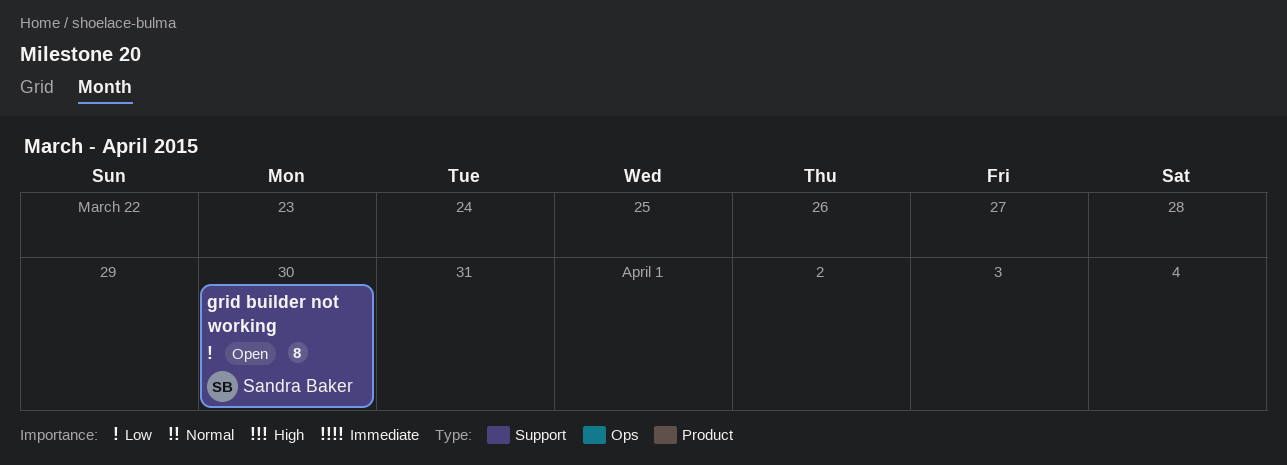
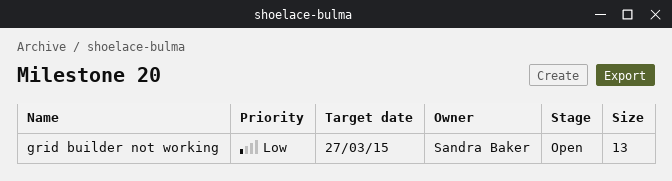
grid builder not working, estimate: 8 -> 13
grid builder not working, due: Mar 30 -> Mar 27

